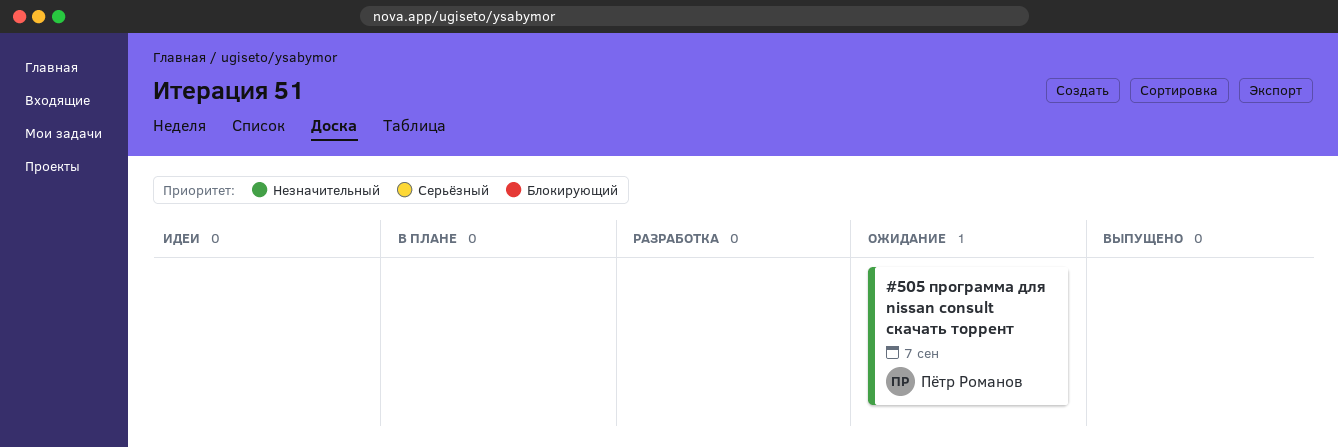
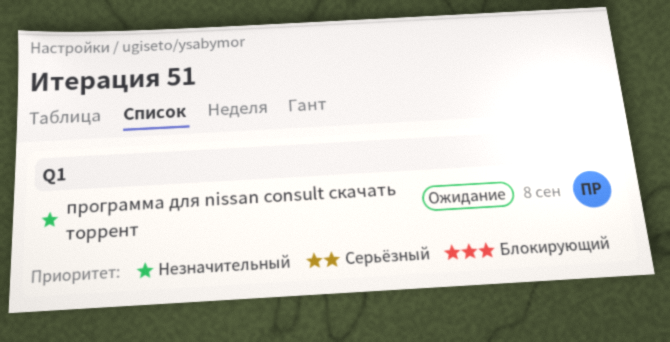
программа для nissan consult скачать торрент, due: Sep 7 -> Sep 8

